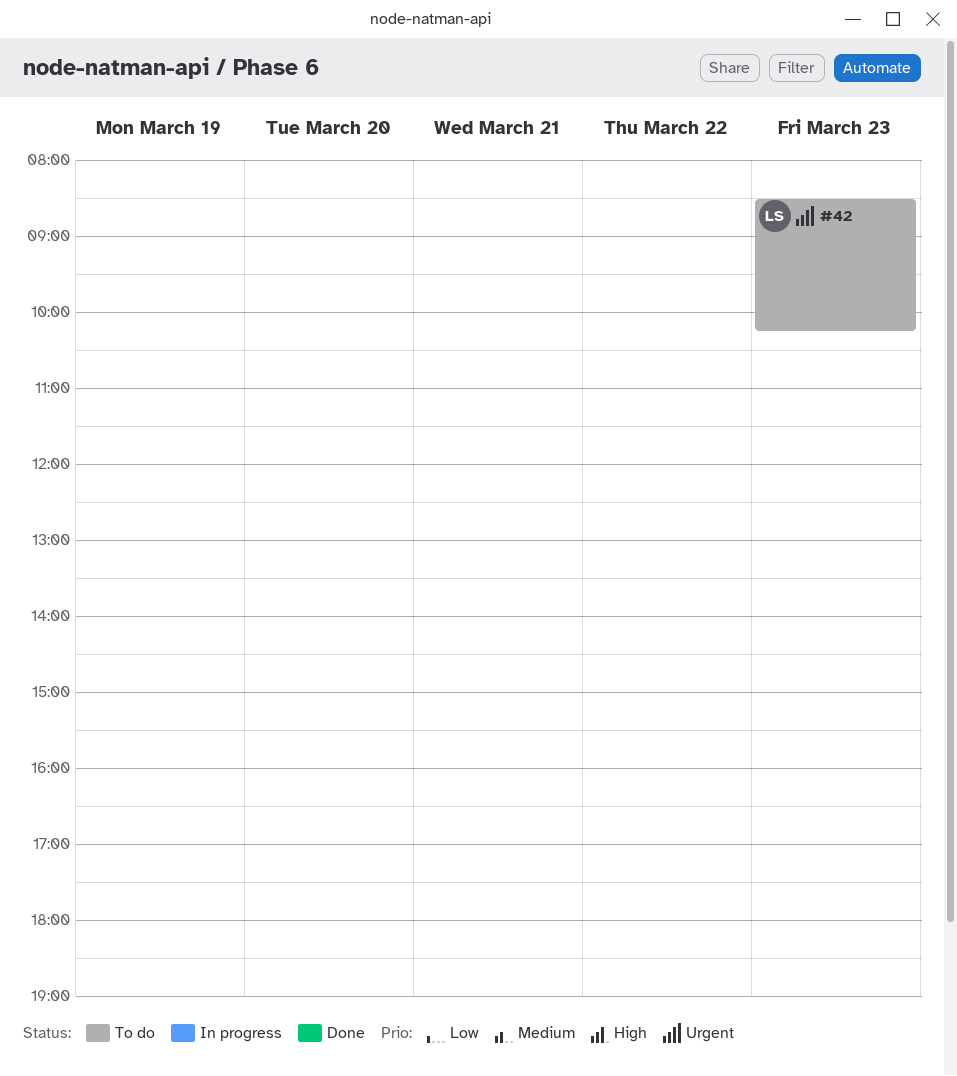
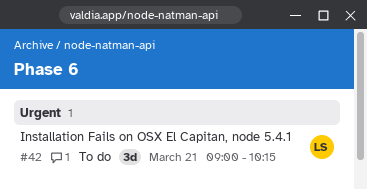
#42, day: Mar 23 -> Mar 21
#42, begins: 08:30 -> 09:00

